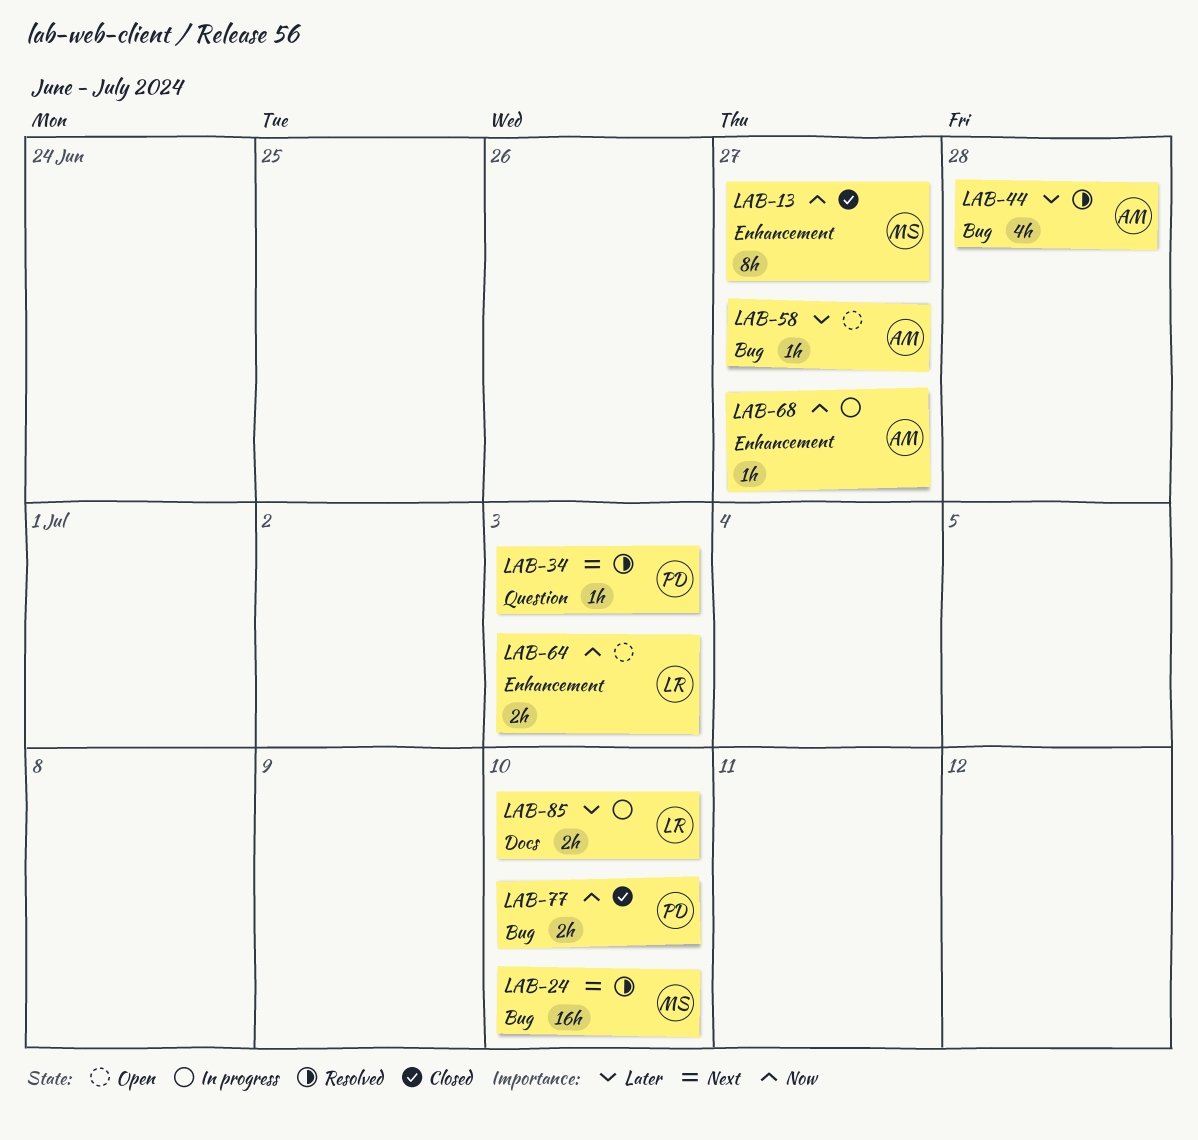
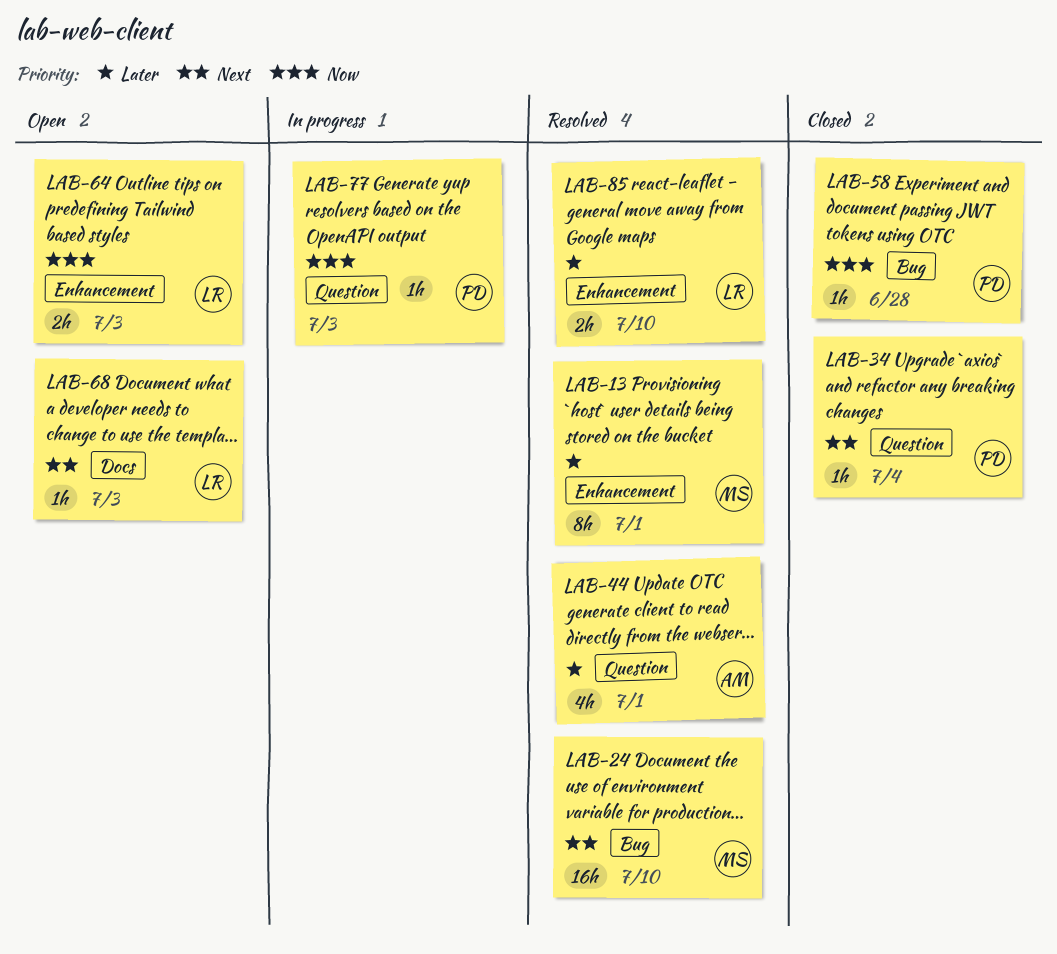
LAB-13, status: Closed -> Resolved
LAB-13, priority: Now -> Later
LAB-13, due: Jun 27 -> Jul 1
LAB-34, status: Resolved -> Closed
LAB-34, due: Jul 3 -> Jul 4
LAB-44, label: Bug -> Question
LAB-44, due: Jun 28 -> Jul 1
LAB-58, status: Open -> Closed
LAB-58, owner: AM -> PD
LAB-58, priority: Later -> Now
LAB-58, due: Jun 27 -> Jun 28
LAB-68, status: In progress -> Open
LAB-68, owner: AM -> LR
LAB-68, priority: Now -> Next
LAB-68, label: Enhancement -> Docs
LAB-68, due: Jun 27 -> Jul 3
LAB-77, status: Closed -> In progress
LAB-77, label: Bug -> Question
LAB-77, estimate: 2h -> 1h
LAB-77, due: Jul 10 -> Jul 3
LAB-85, status: In progress -> Resolved
LAB-85, label: Docs -> Enhancement

